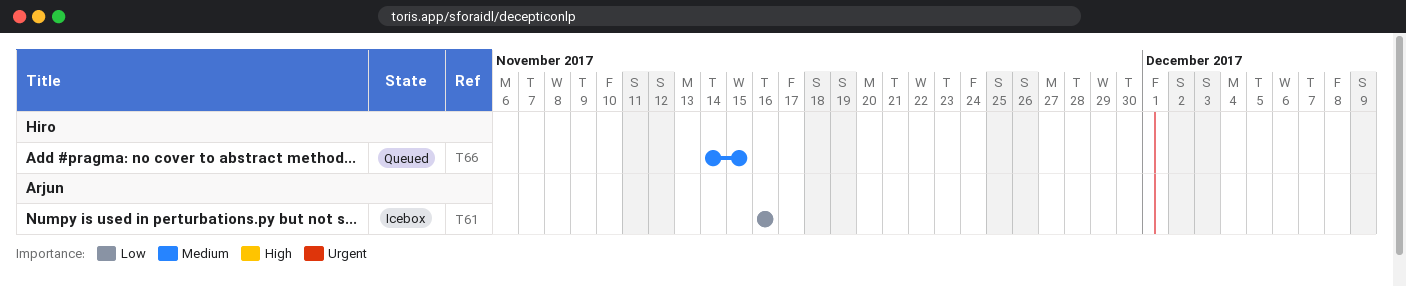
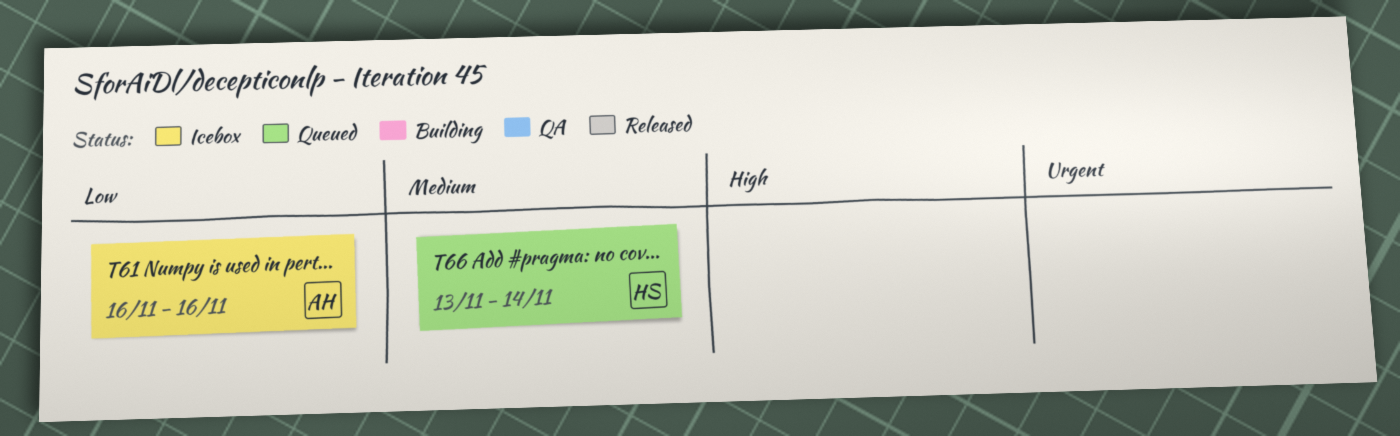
T66, start: Nov 14 -> Nov 13
T66, due: Nov 15 -> Nov 14

